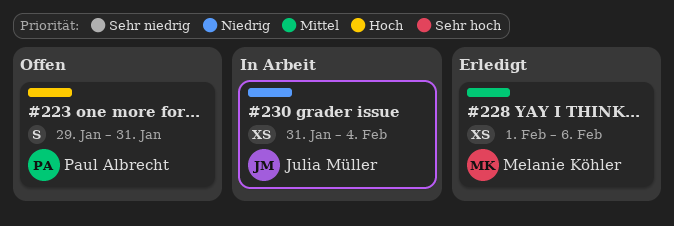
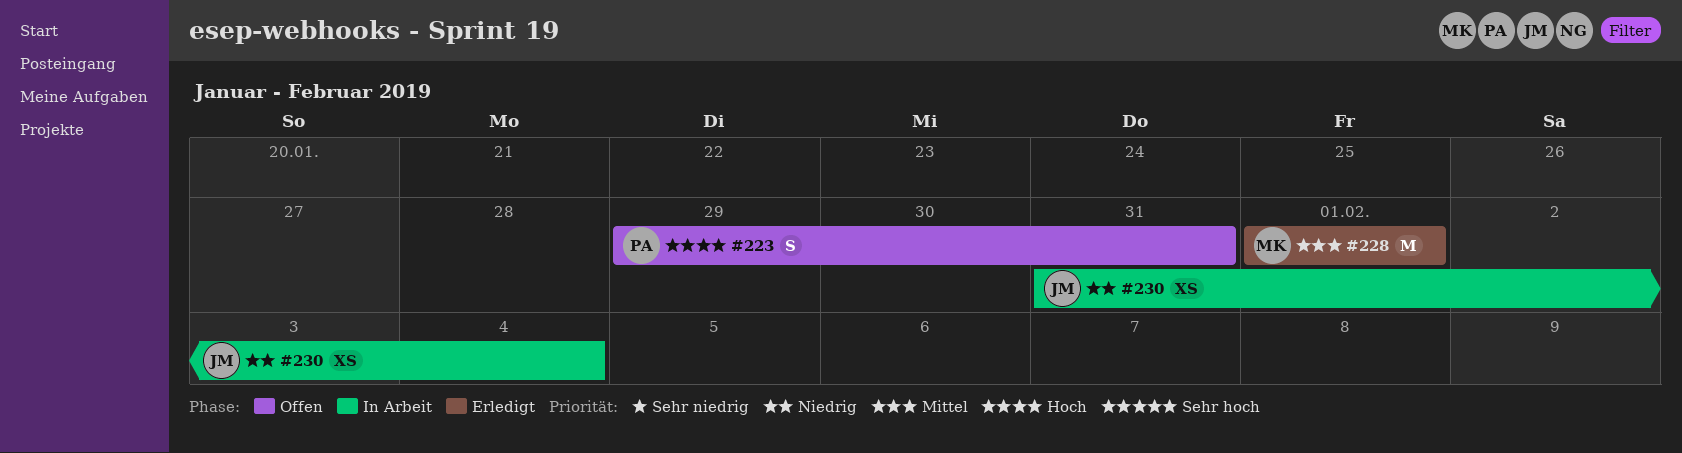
#228, estimate: XS -> M
#228, due: Feb 6 -> Feb 1

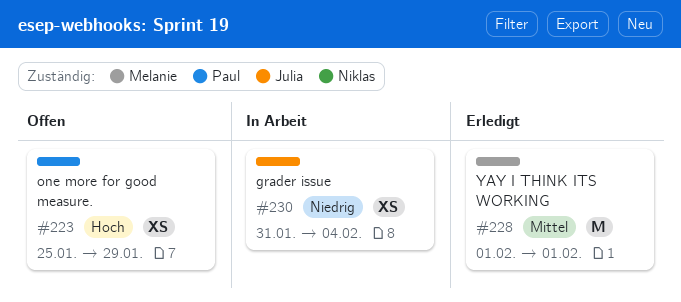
#223, estimate: S -> XS
#223, start: Jan 29 -> Jan 25
#223, due: Jan 31 -> Jan 29

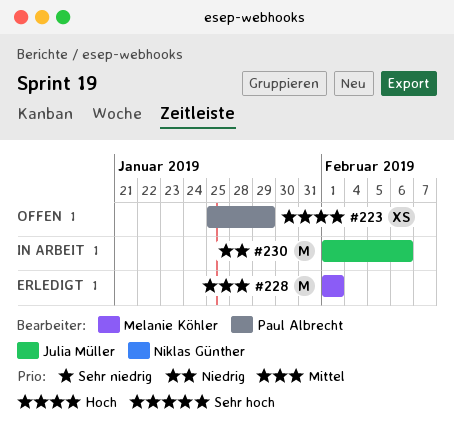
#230, estimate: XS -> M
#230, start: Jan 31 -> Feb 1
#230, due: Feb 4 -> Feb 6

